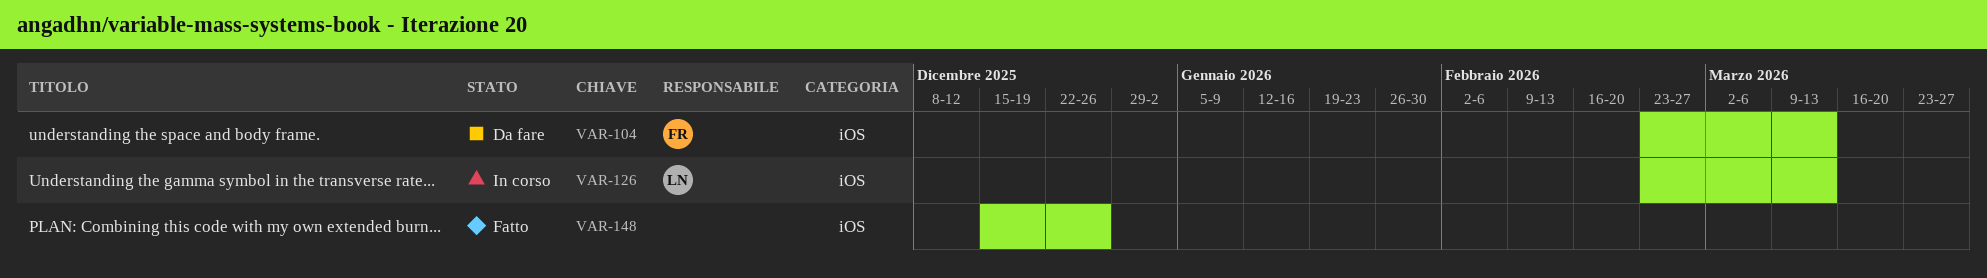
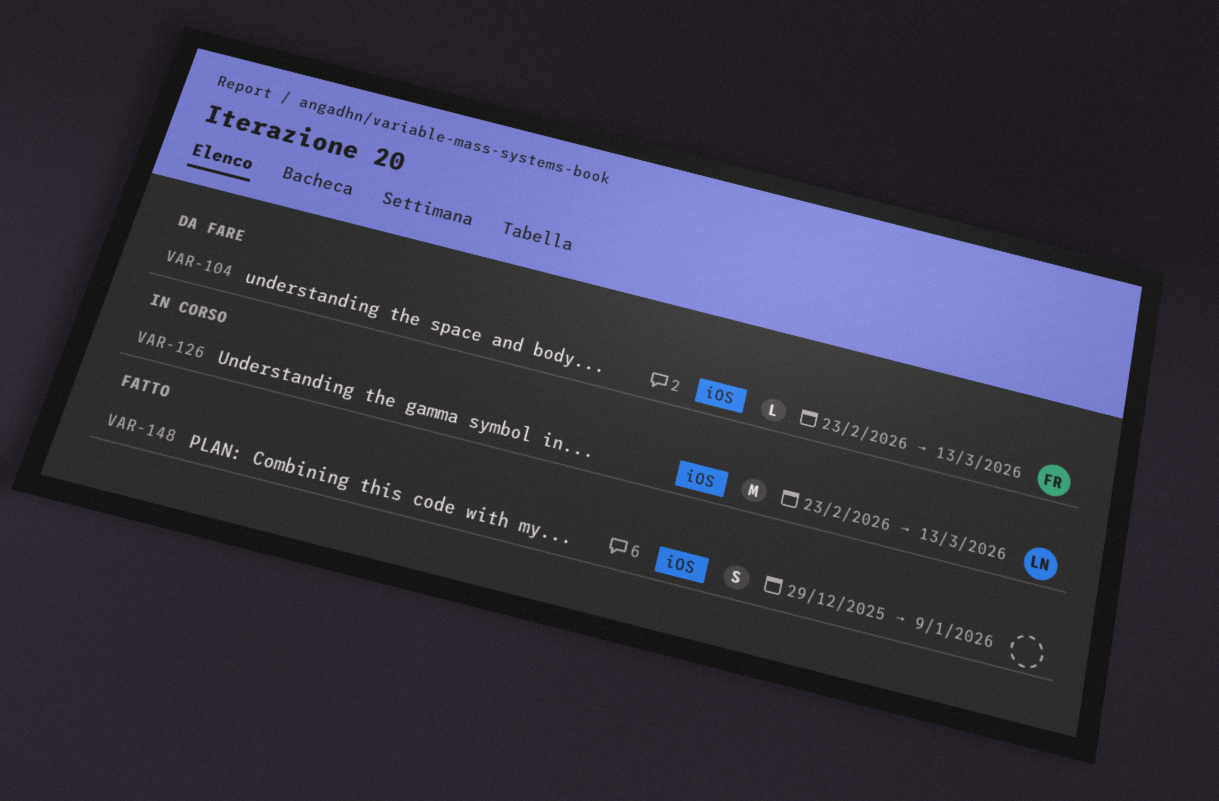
VAR-148, start: Dec 15 -> Dec 29
VAR-148, due: Dec 26 -> Jan 9

